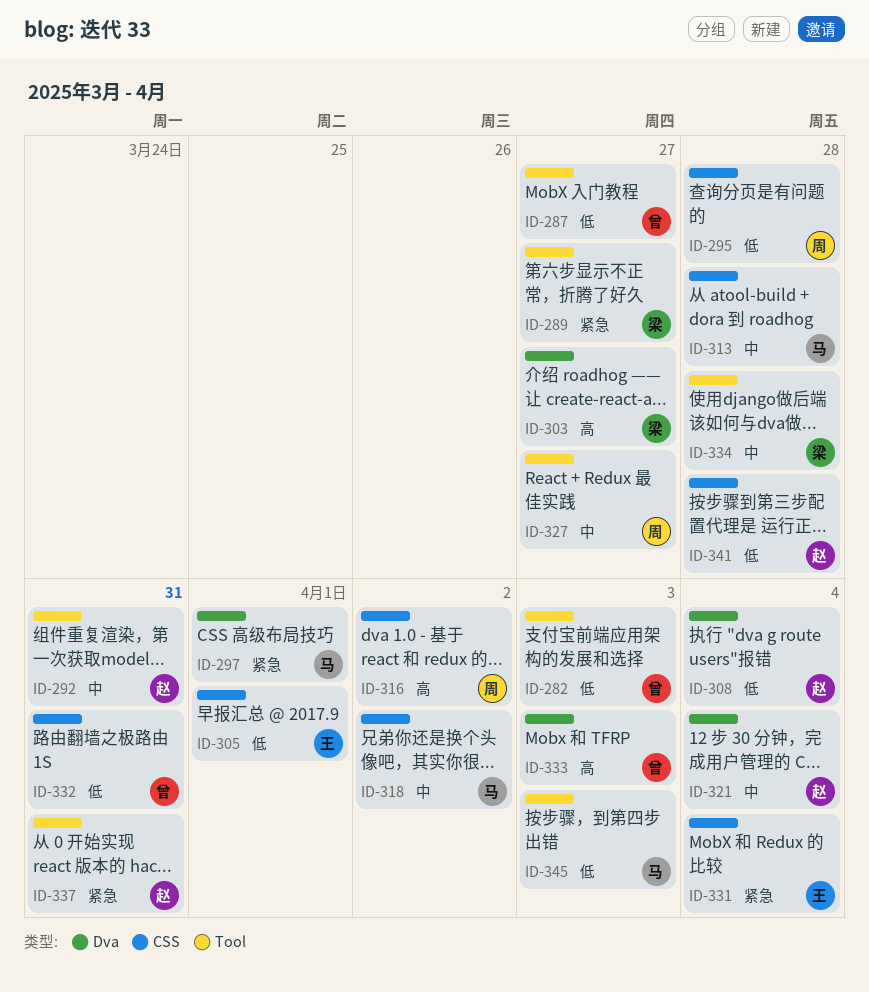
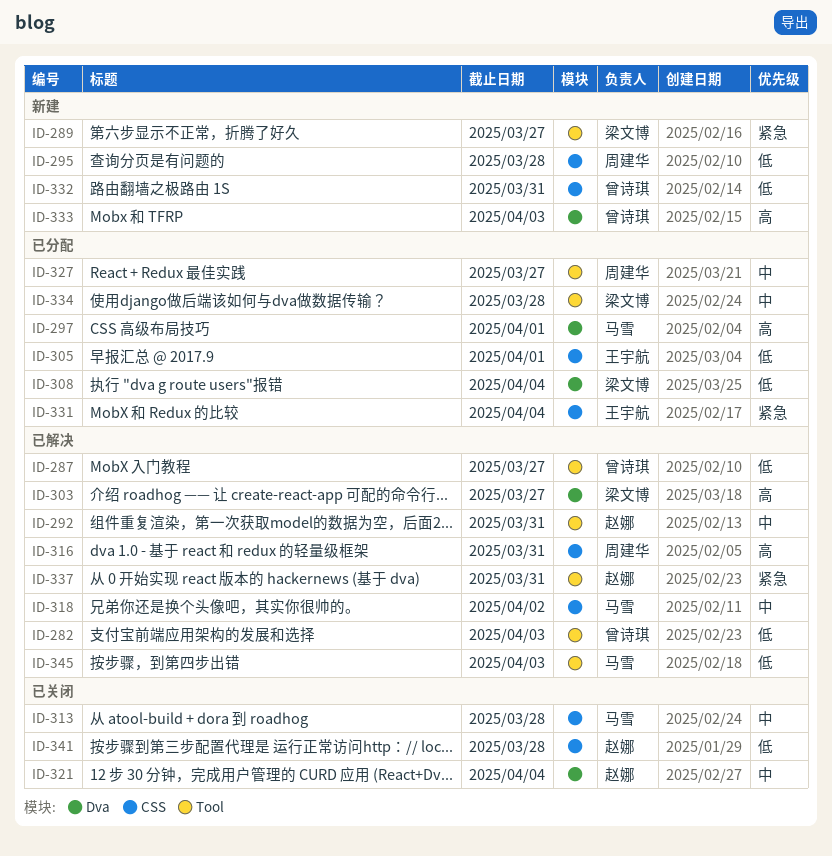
ID-297, priority: 紧急 -> 高
ID-308, owner: 赵娜 -> 梁文博
ID-316, due: Apr 2 -> Mar 31

